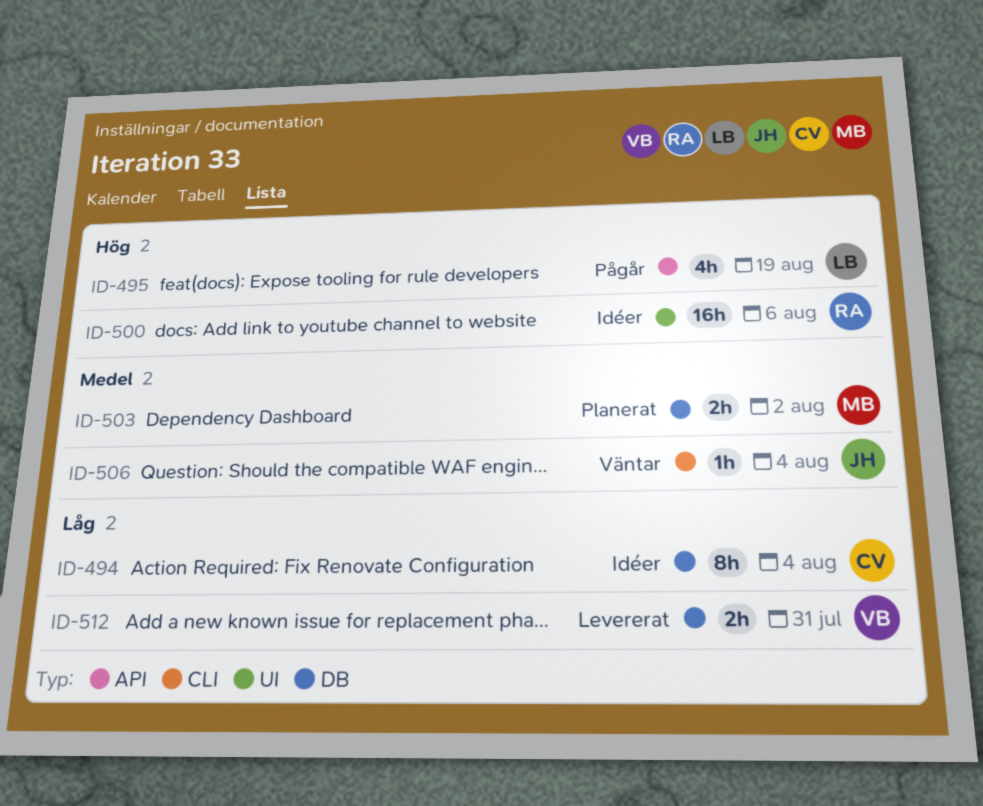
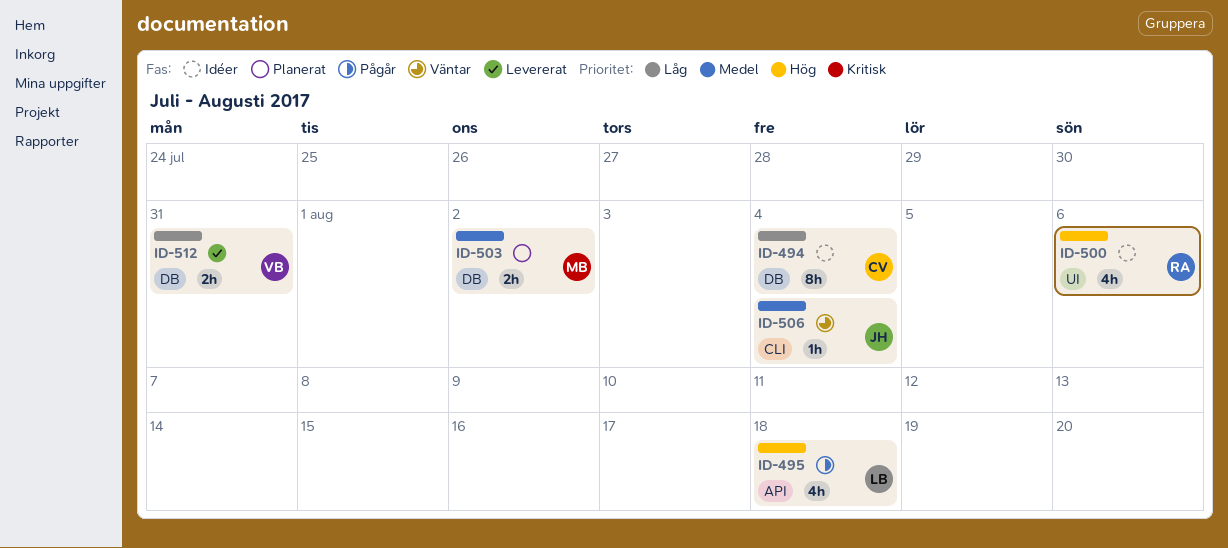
ID-495, due: Aug 19 -> Aug 18
ID-500, estimate: 16h -> 4h

